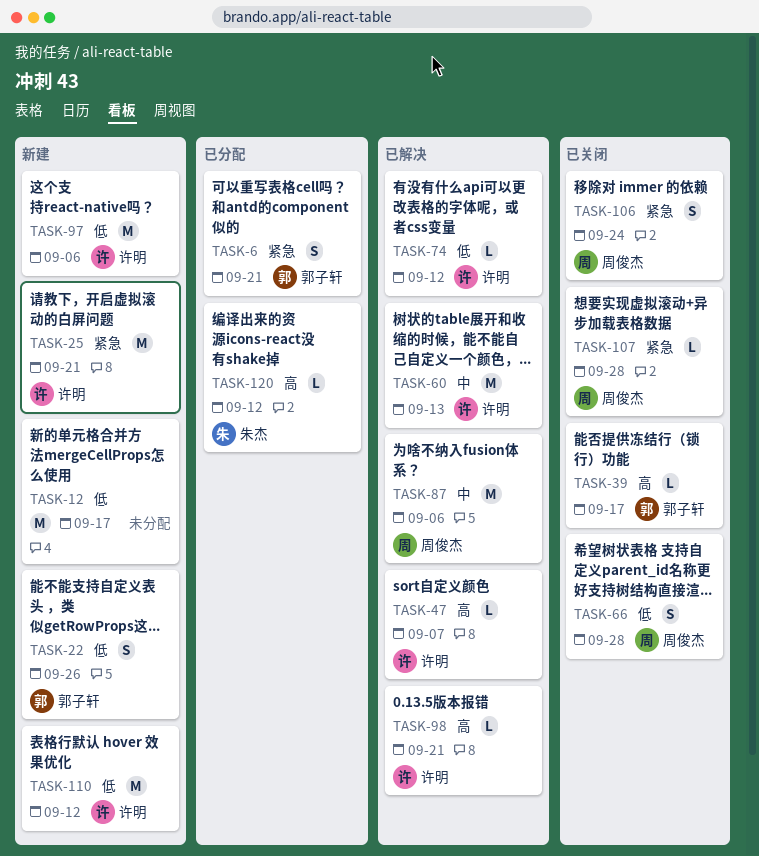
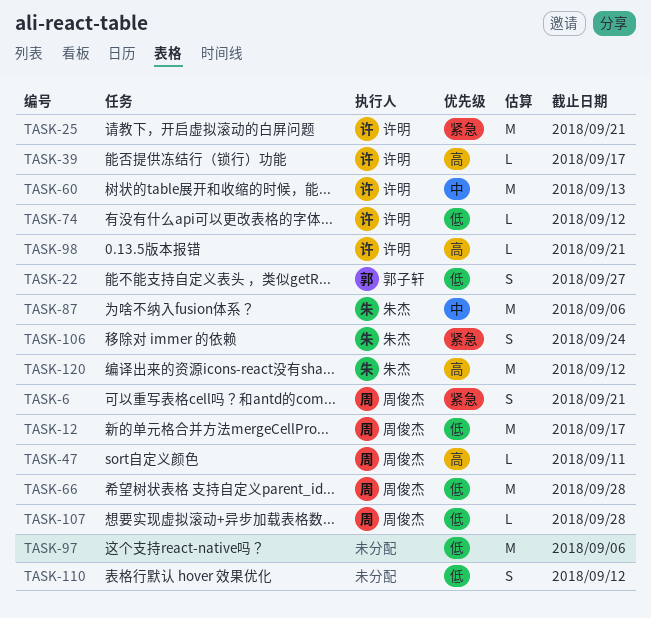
TASK-6, owner: 郭子轩 -> 周俊杰
TASK-12, owner: none -> 周俊杰
TASK-22, due: Sep 26 -> Sep 27
TASK-39, owner: 郭子轩 -> 许明
TASK-47, owner: 许明 -> 周俊杰
TASK-47, due: Sep 7 -> Sep 11
TASK-66, estimate: S -> M
TASK-87, owner: 周俊杰 -> 朱杰
TASK-97, owner: 许明 -> none
TASK-106, owner: 周俊杰 -> 朱杰
TASK-107, priority: 紧急 -> 低
TASK-110, owner: 许明 -> none
TASK-110, estimate: M -> S
TASK-120, estimate: L -> M

